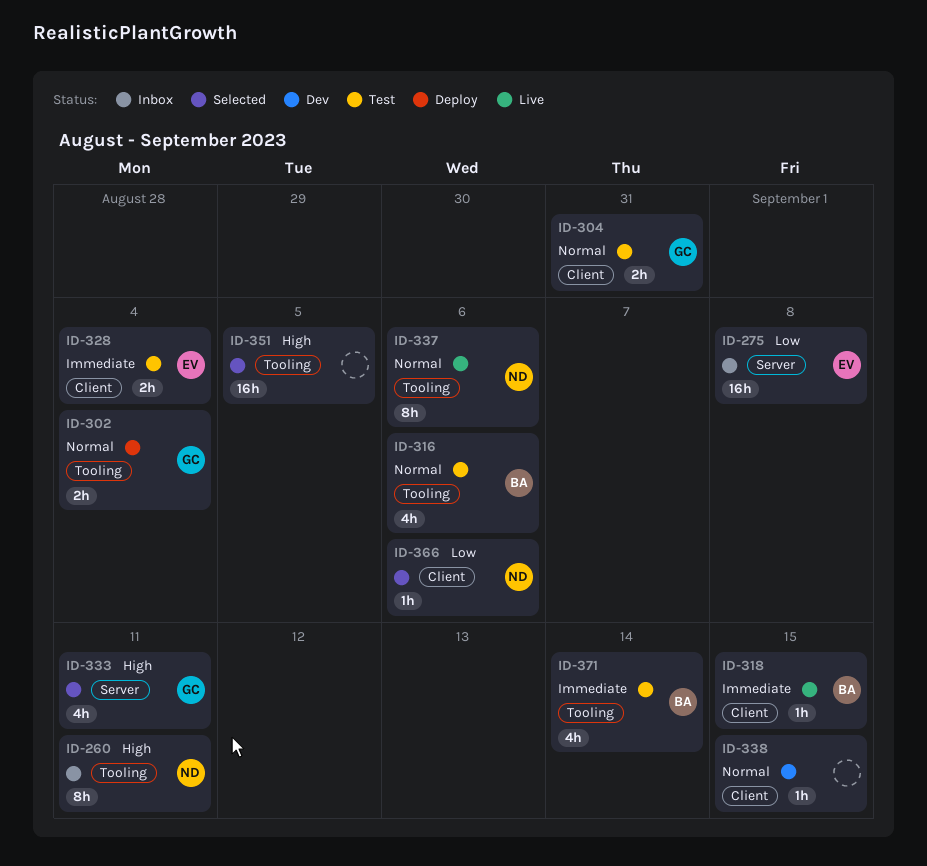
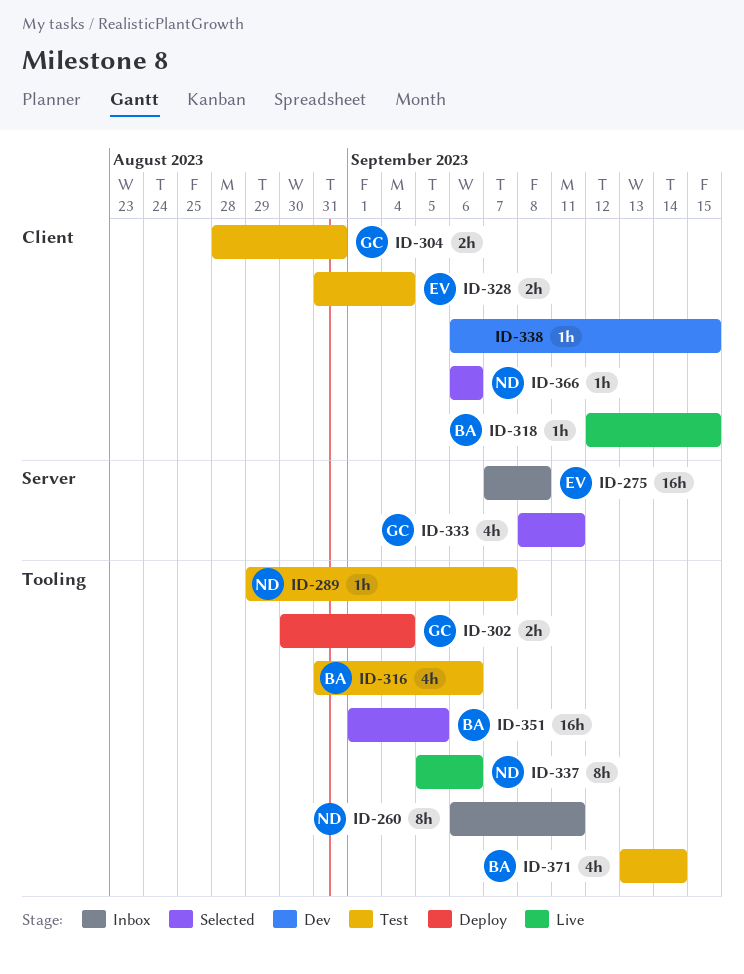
ID-289: none -> present
ID-351, owner: none -> BA

